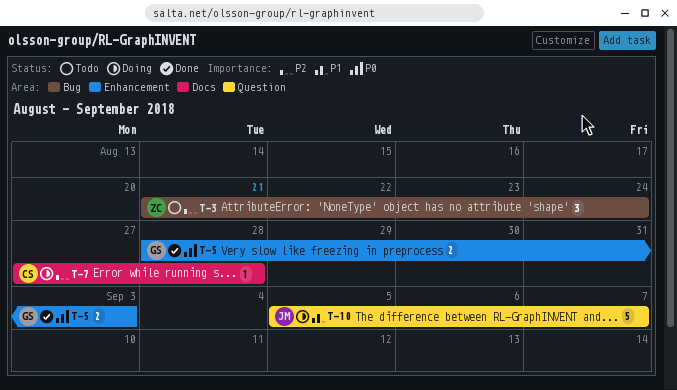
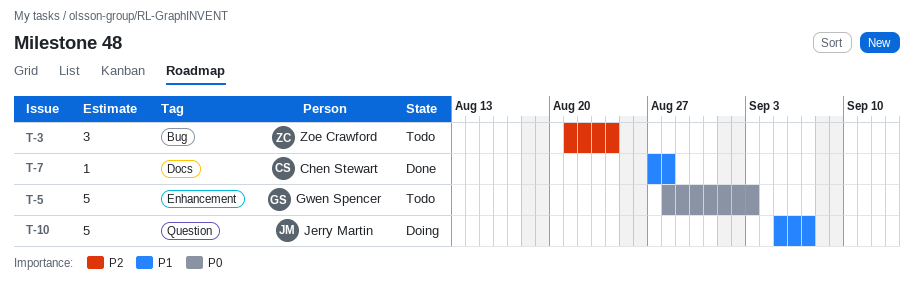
T-5, status: Done -> Todo
T-5, estimate: 2 -> 5
T-7, status: Doing -> Done
T-7, priority: P2 -> P1

